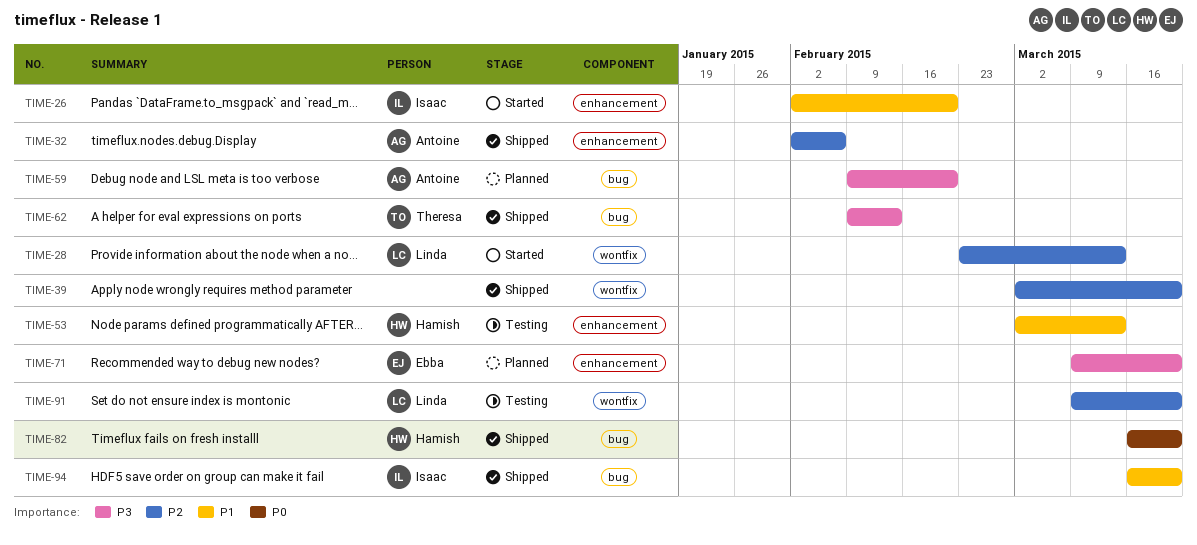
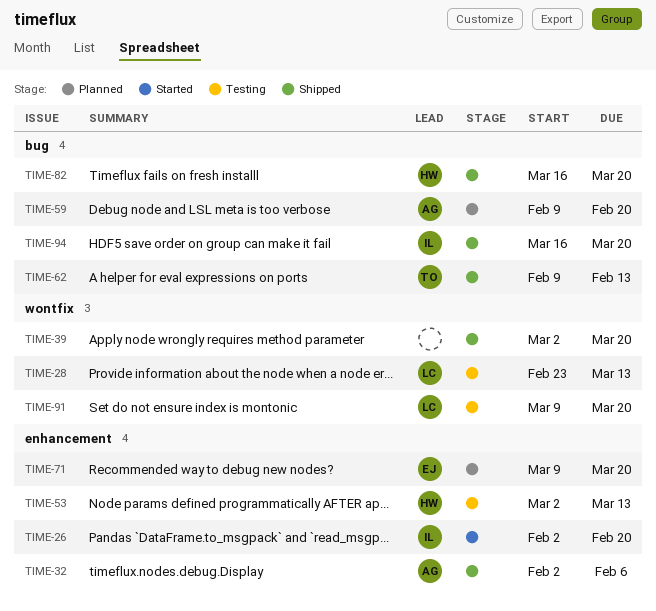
TIME-28, status: Started -> Testing

